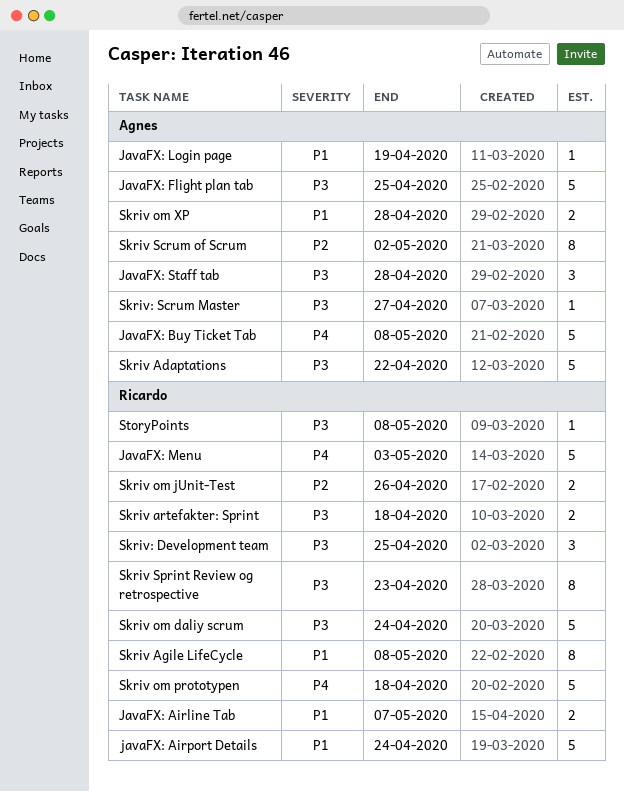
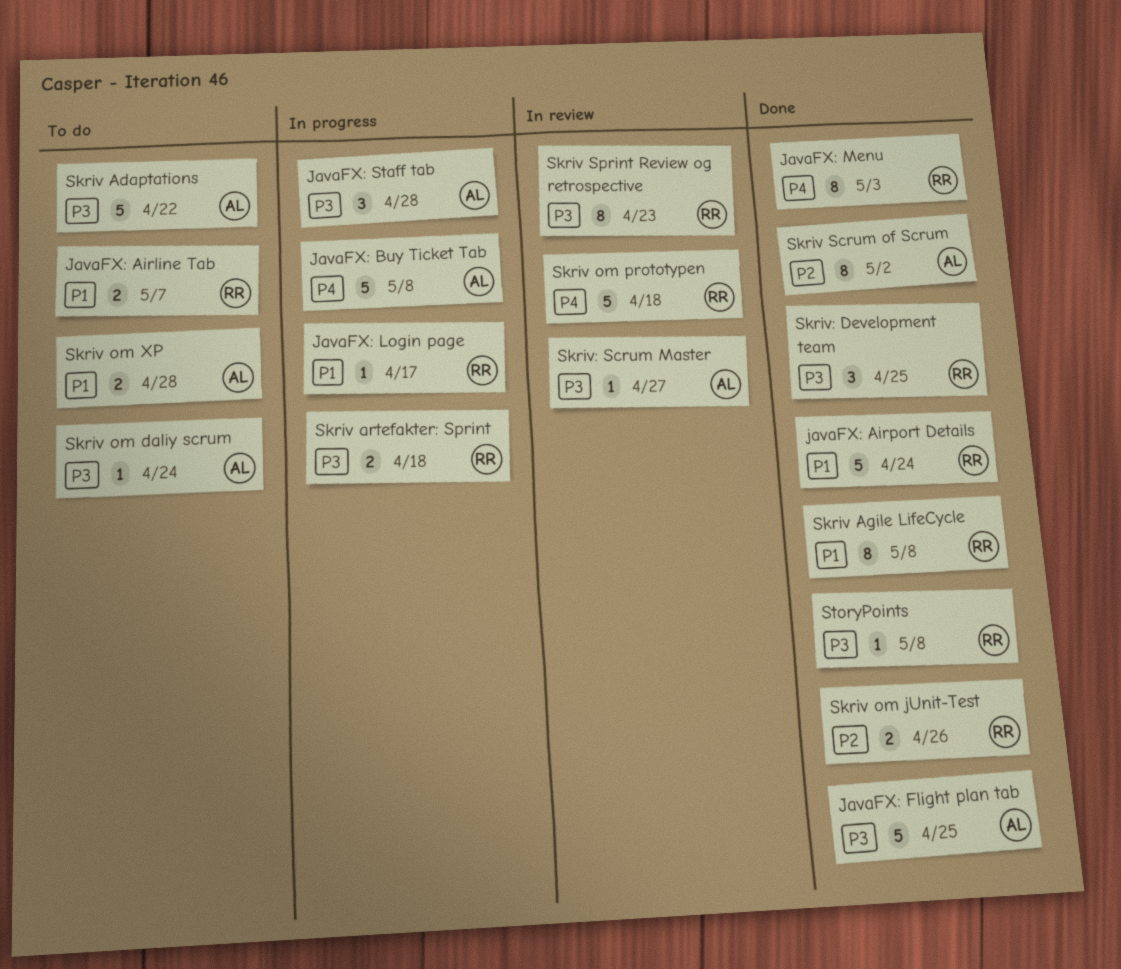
JavaFX: Login page, owner: Agnes -> Ricardo
JavaFX: Login page, due: Apr 19 -> Apr 17
JavaFX: Menu, estimate: 5 -> 8
Skriv om daliy scrum, owner: Ricardo -> Agnes
Skriv om daliy scrum, estimate: 5 -> 1

